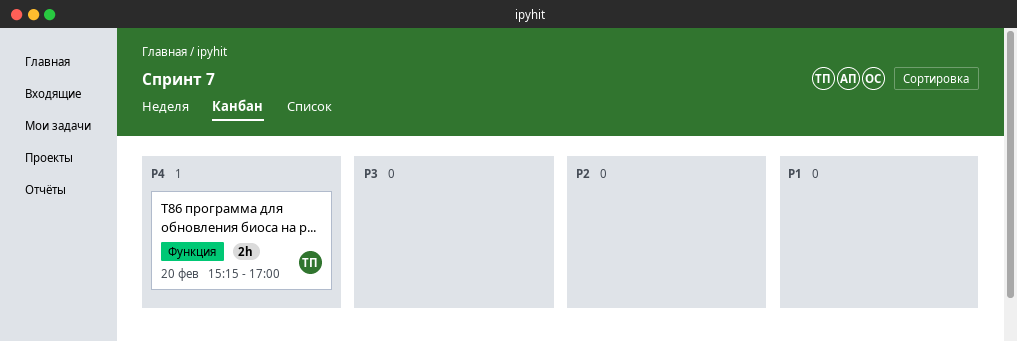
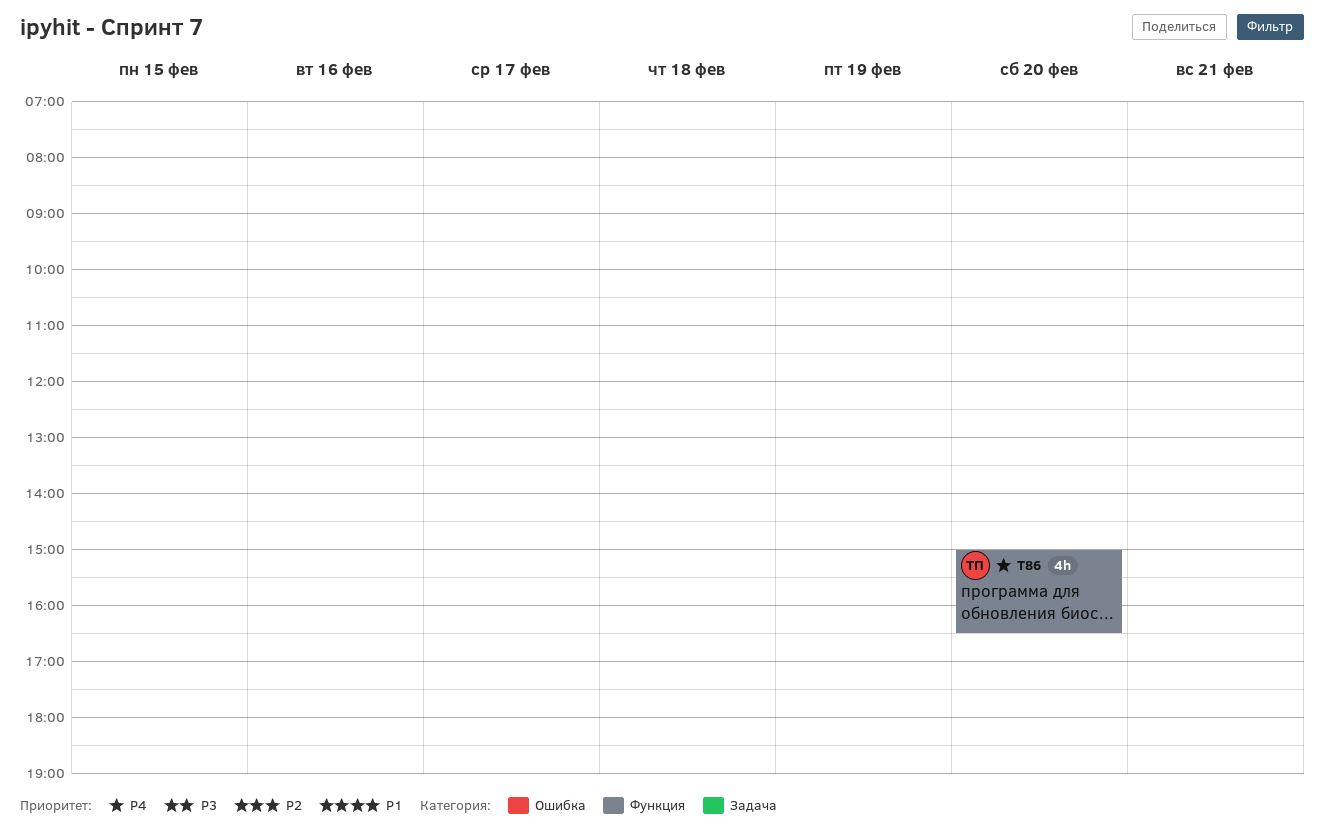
T86, estimate: 2h -> 4h
T86, begins: 15:15 -> 15:00
T86, ends: 17:00 -> 16:30

